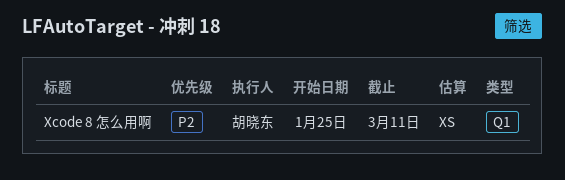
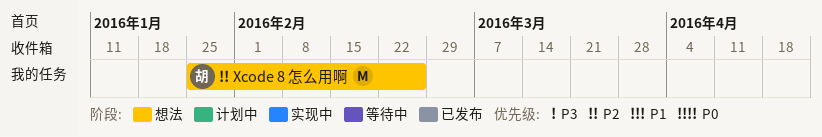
Xcode 8 怎么用啊, estimate: XS -> M
Xcode 8 怎么用啊, due: Mar 11 -> Feb 26

